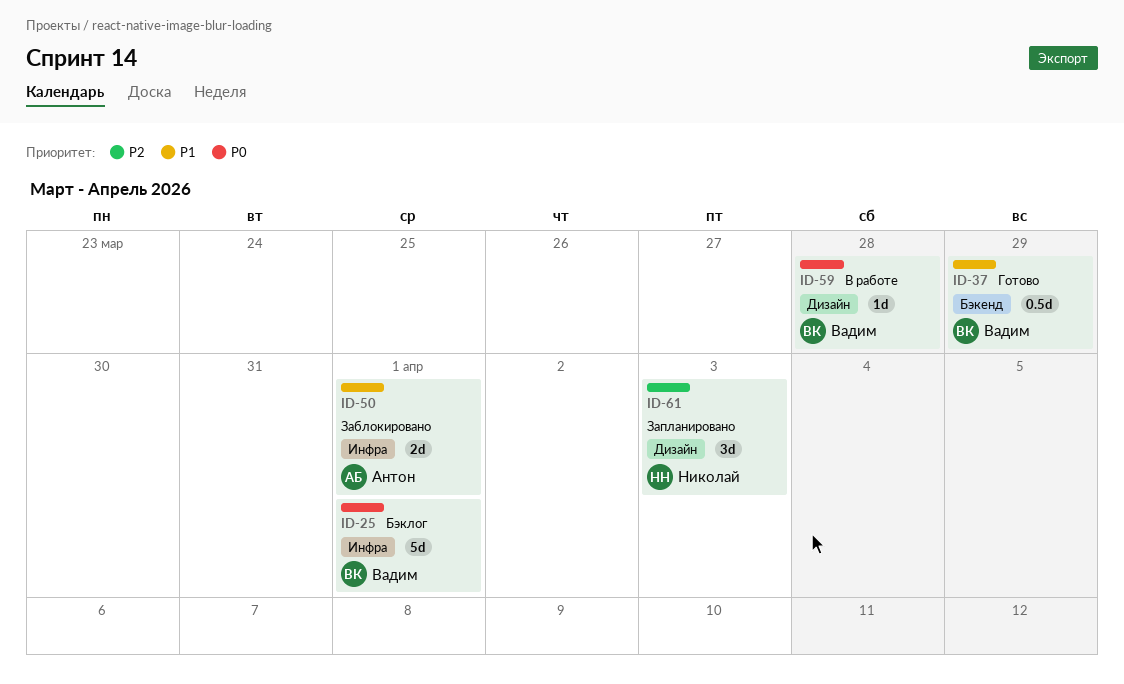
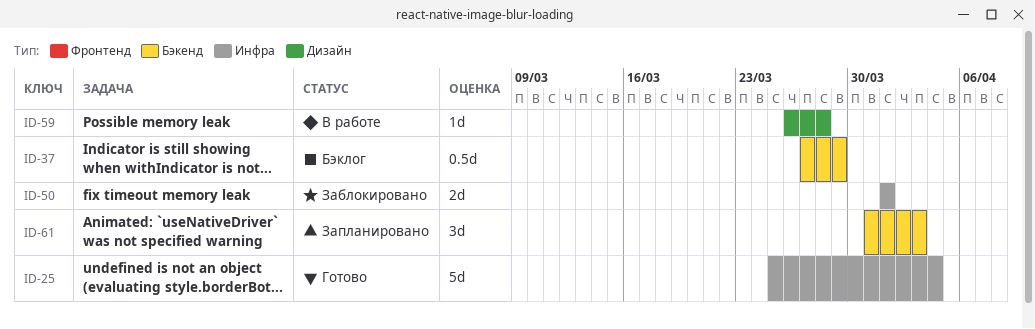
ID-25, status: Бэклог -> Готово
ID-25, due: Apr 1 -> Apr 4
ID-37, status: Готово -> Бэклог
ID-61, label: Дизайн -> Бэкенд

